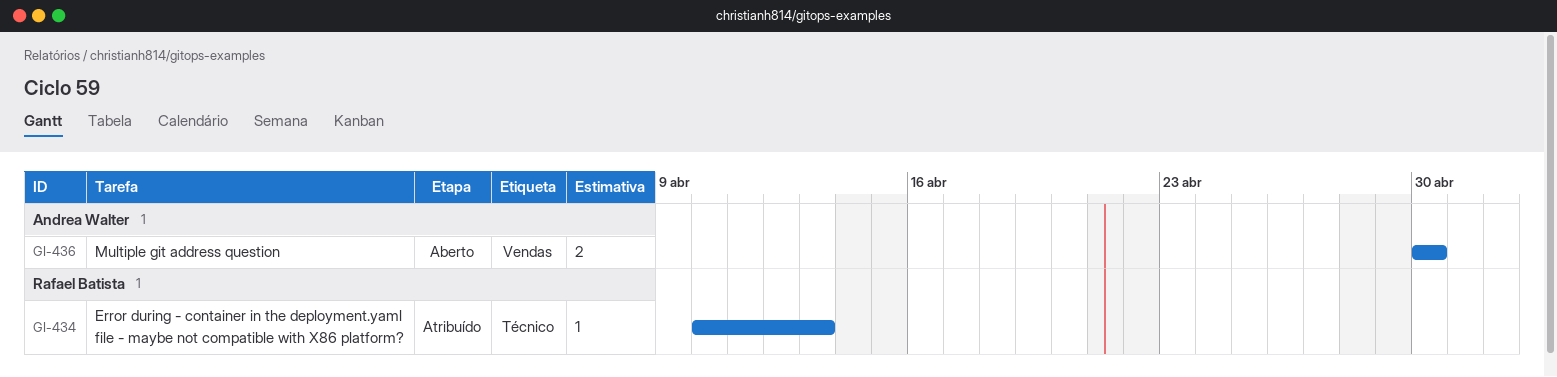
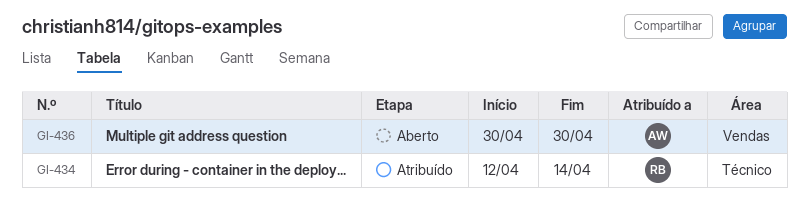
GI-434, start: Apr 10 -> Apr 12
GI-434, due: Apr 13 -> Apr 14

